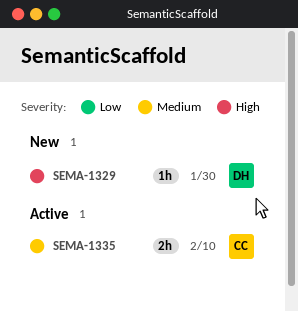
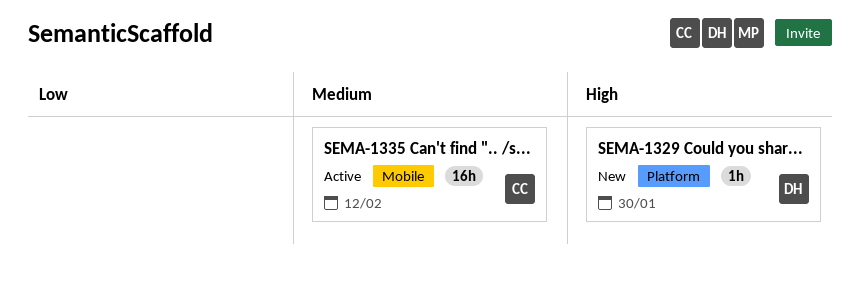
SEMA-1335, estimate: 2h -> 16h
SEMA-1335, due: Feb 10 -> Feb 12

